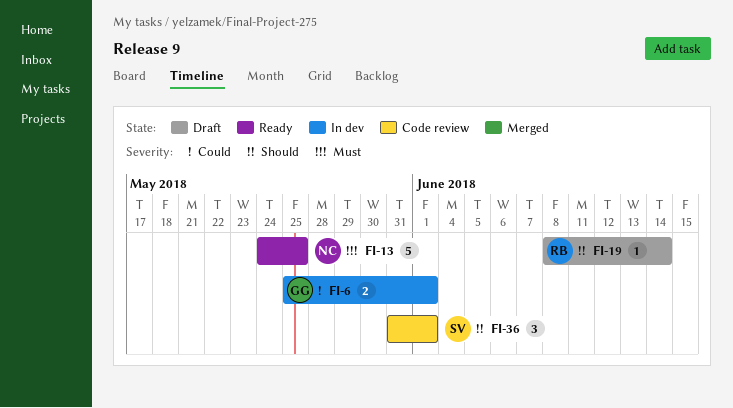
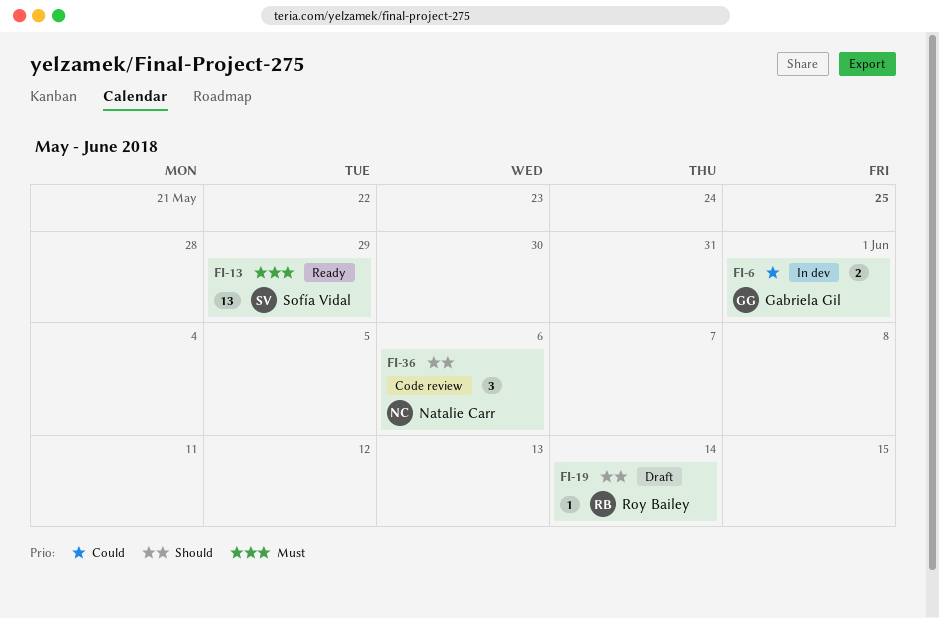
FI-13, owner: Natalie Carr -> Sofía Vidal
FI-13, estimate: 5 -> 13
FI-13, due: May 25 -> May 29
FI-36, owner: Sofía Vidal -> Natalie Carr
FI-36, due: Jun 1 -> Jun 6

